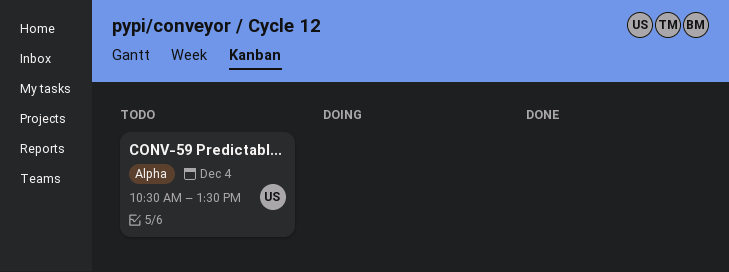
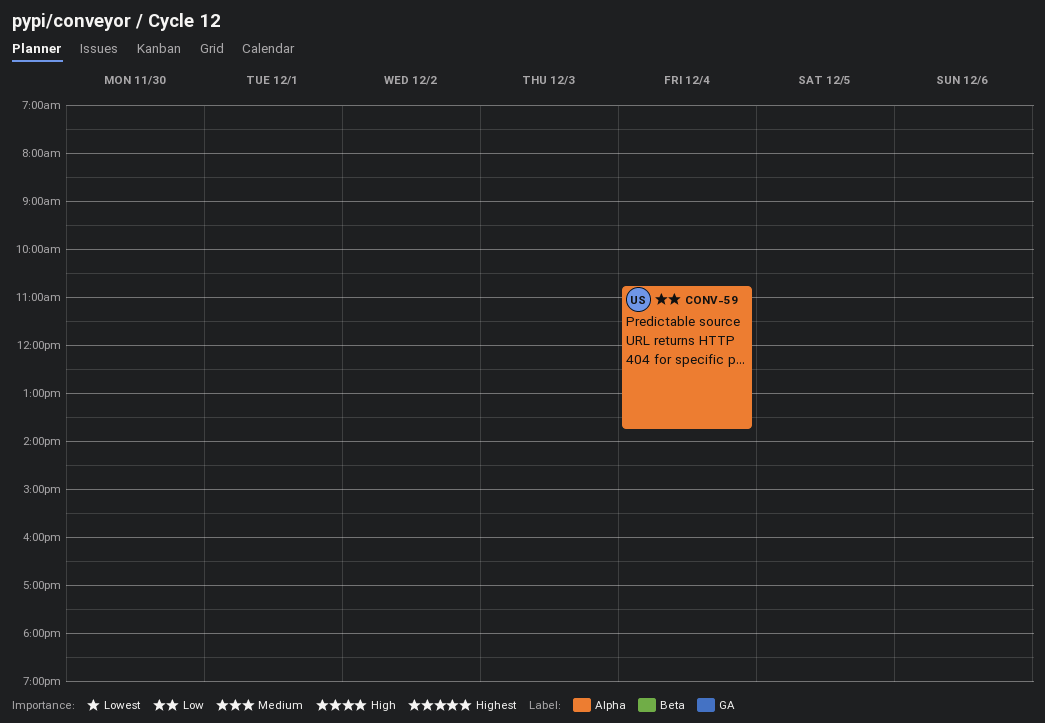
CONV-59, begins: 10:30 -> 10:45
CONV-59, ends: 13:30 -> 13:45

